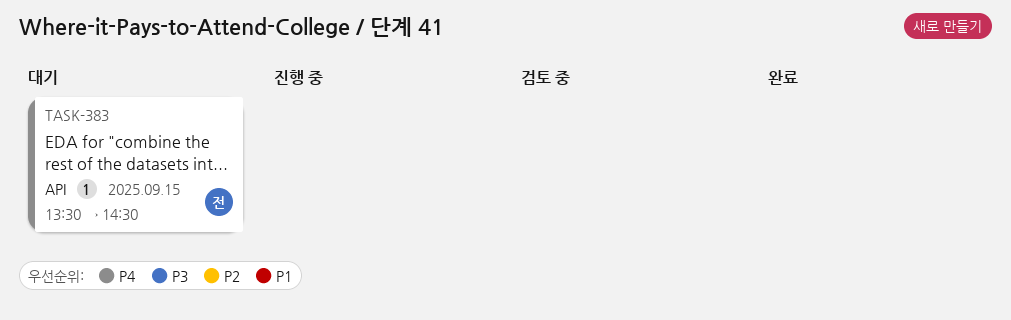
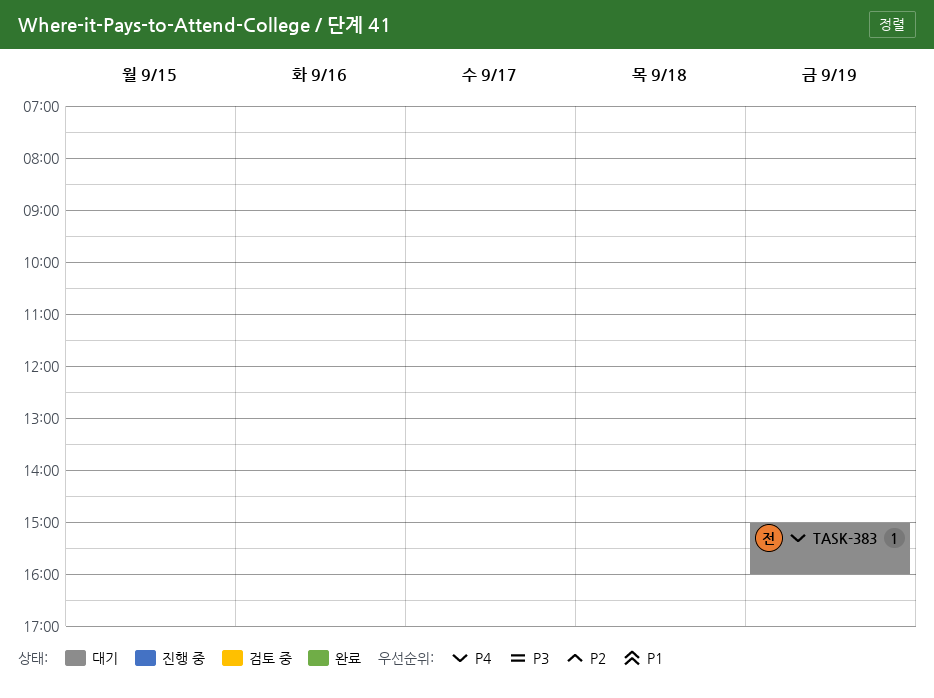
TASK-383, day: Sep 15 -> Sep 19
TASK-383, begins: 13:30 -> 15:00
TASK-383, ends: 14:30 -> 16:00

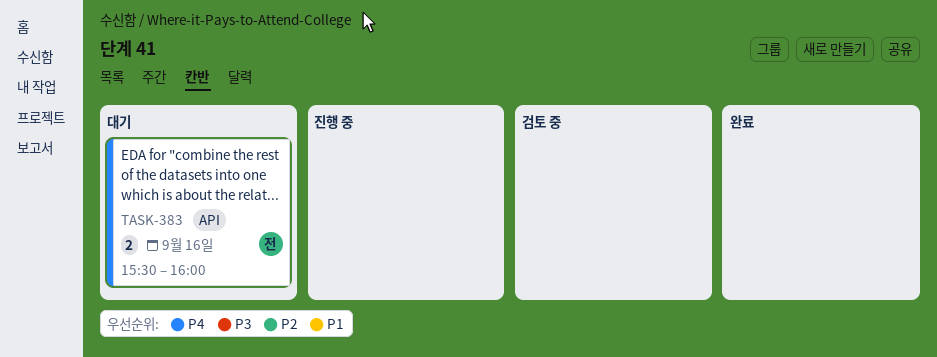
TASK-383, estimate: 1 -> 2
TASK-383, day: Sep 19 -> Sep 16
TASK-383, begins: 15:00 -> 15:30

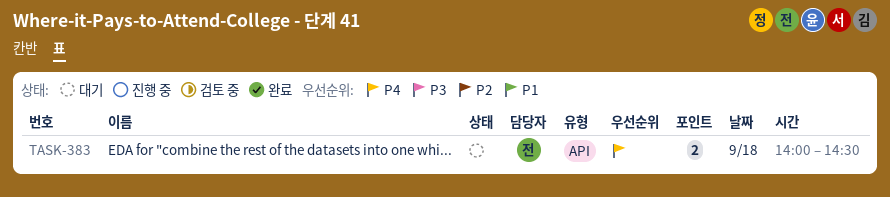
TASK-383, day: Sep 16 -> Sep 18
TASK-383, begins: 15:30 -> 14:00
TASK-383, ends: 16:00 -> 14:30

